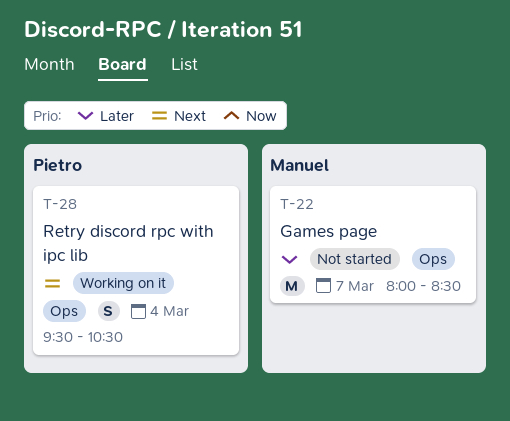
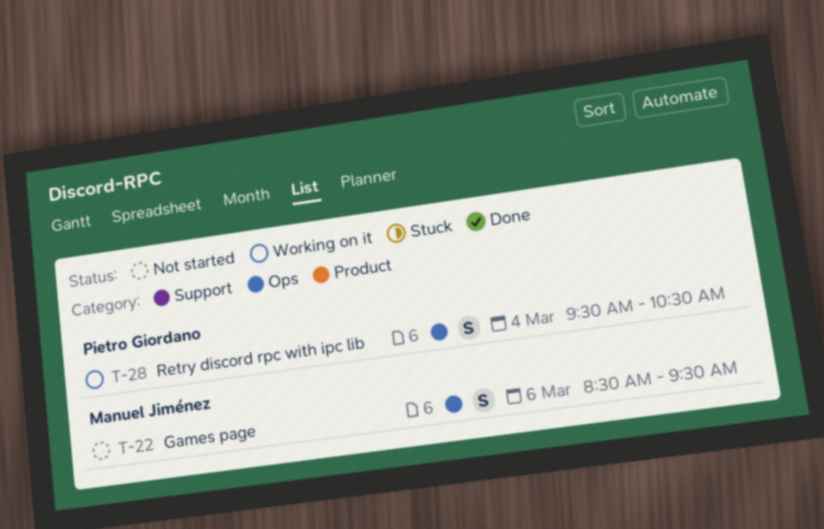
T-22, estimate: M -> S
T-22, day: Mar 7 -> Mar 6
T-22, begins: 08:00 -> 08:30
T-22, ends: 08:30 -> 09:30

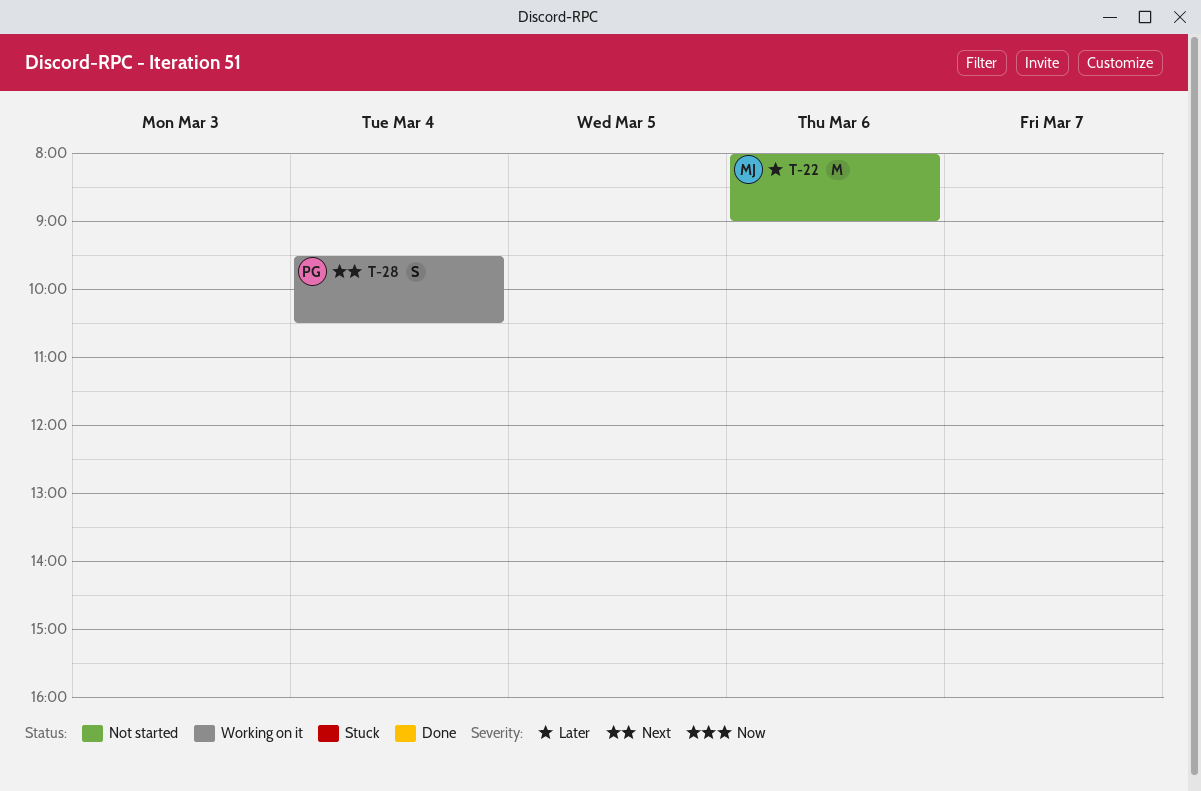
T-22, estimate: S -> M
T-22, begins: 08:30 -> 08:00
T-22, ends: 09:30 -> 09:00

